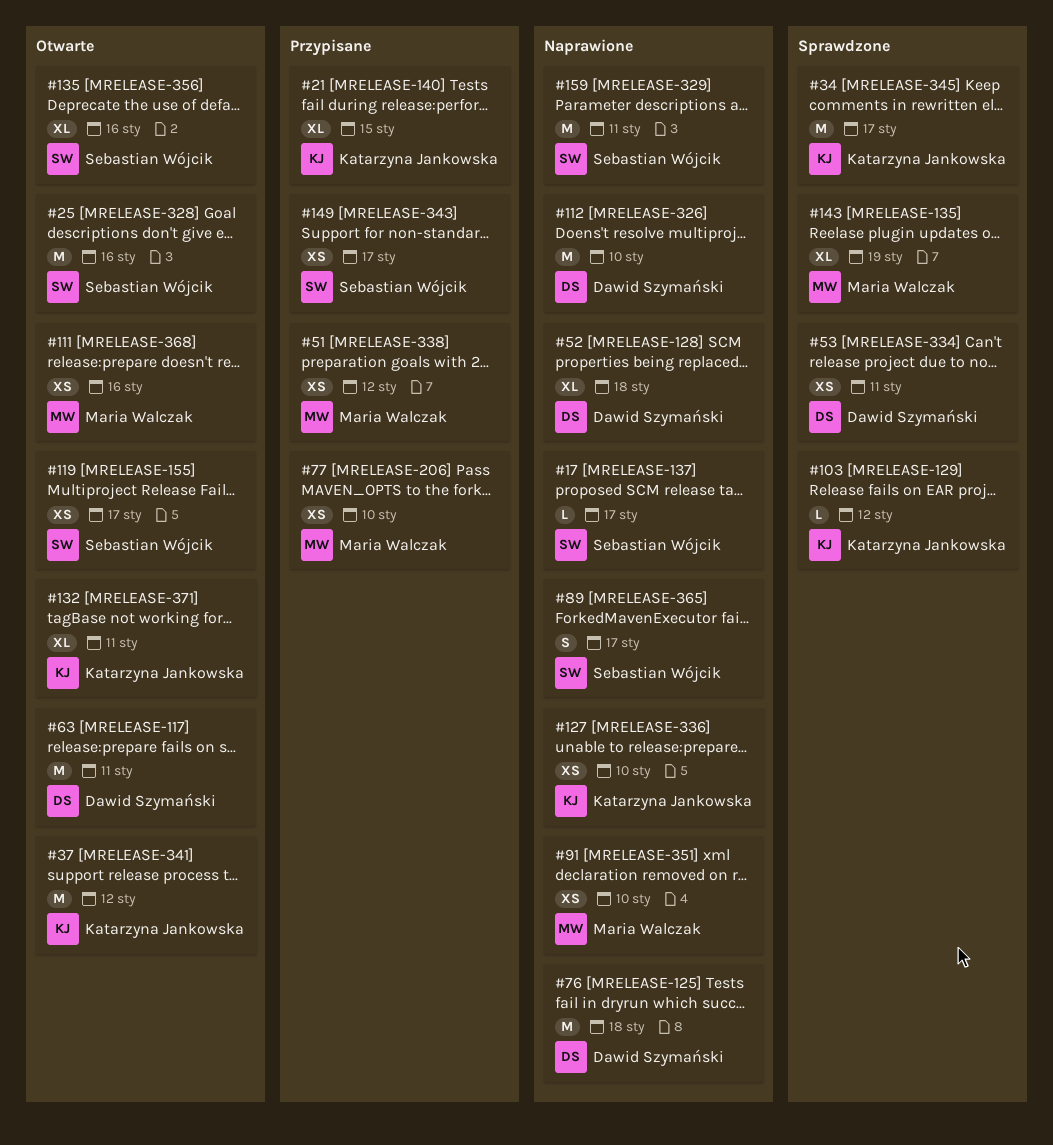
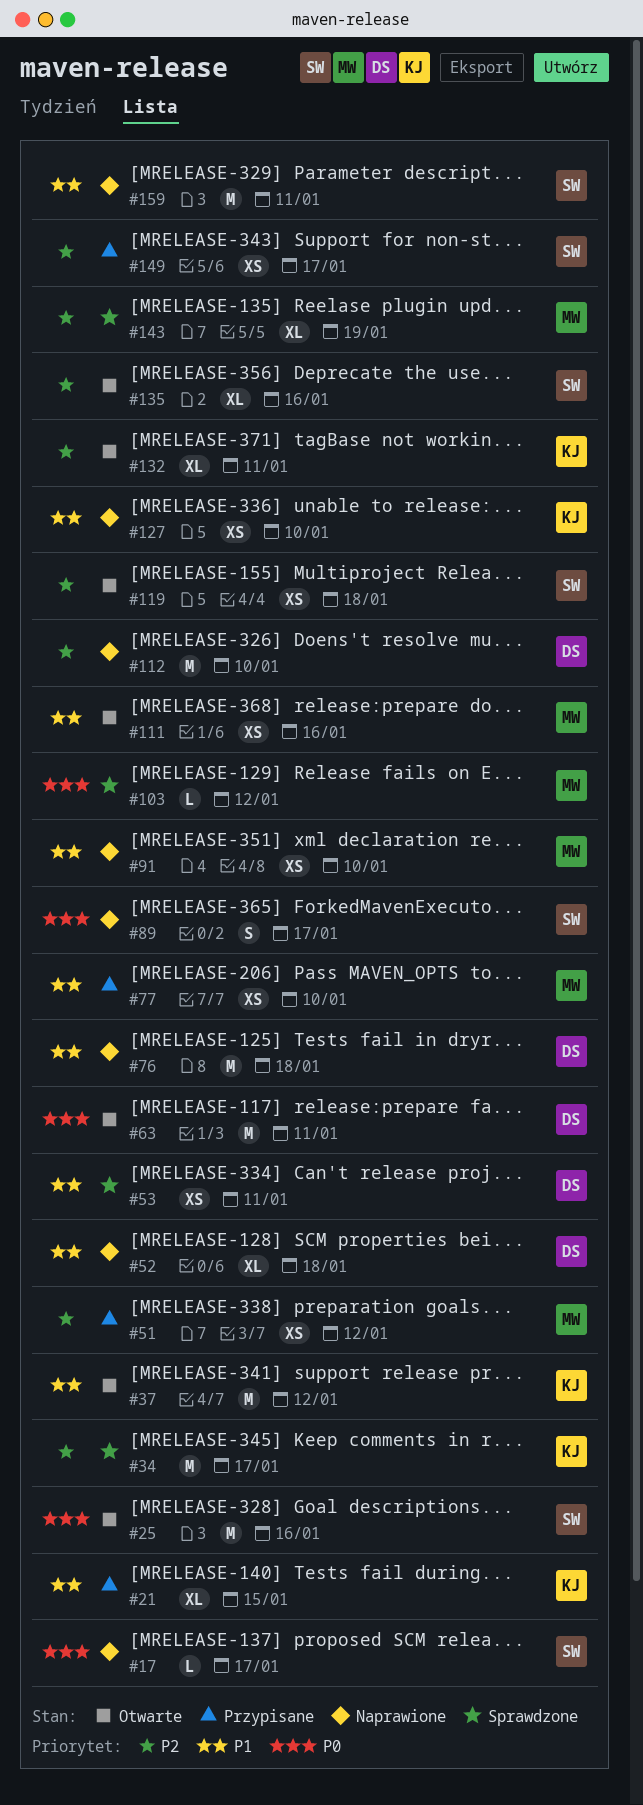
#103, owner: Katarzyna Jankowska -> Maria Walczak
#119, due: Jan 17 -> Jan 18

